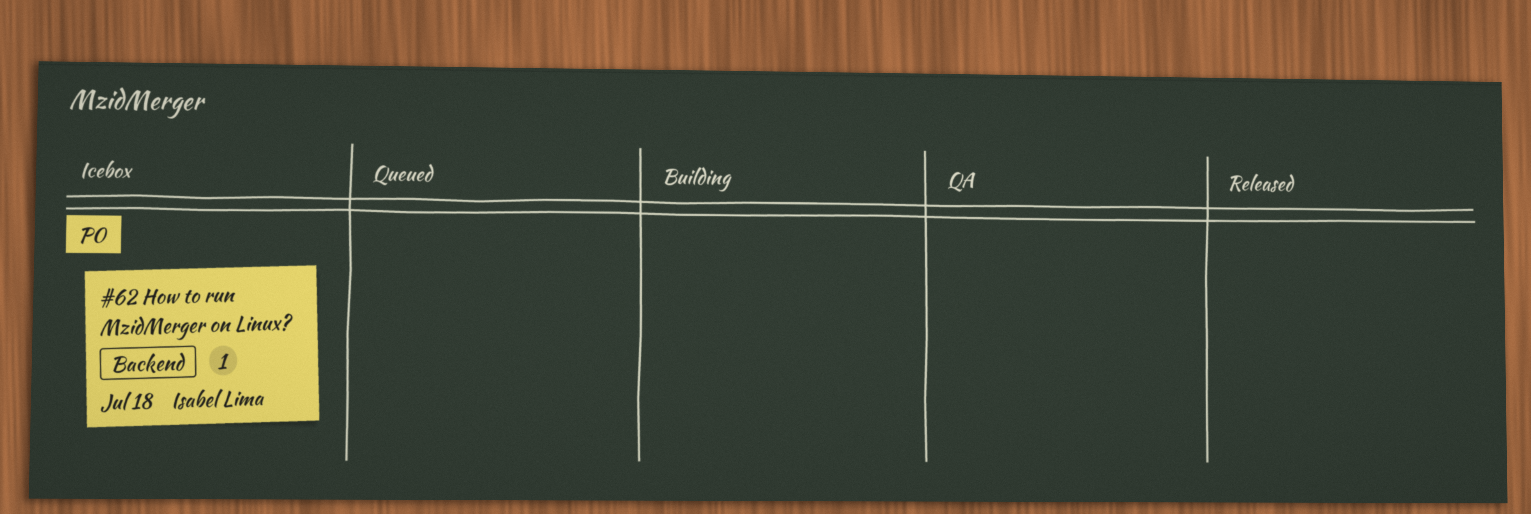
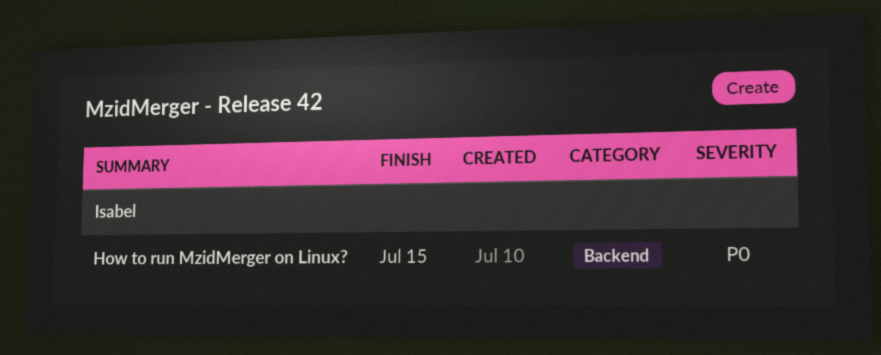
How to run MzidMerger on Linux?, due: Jul 18 -> Jul 15

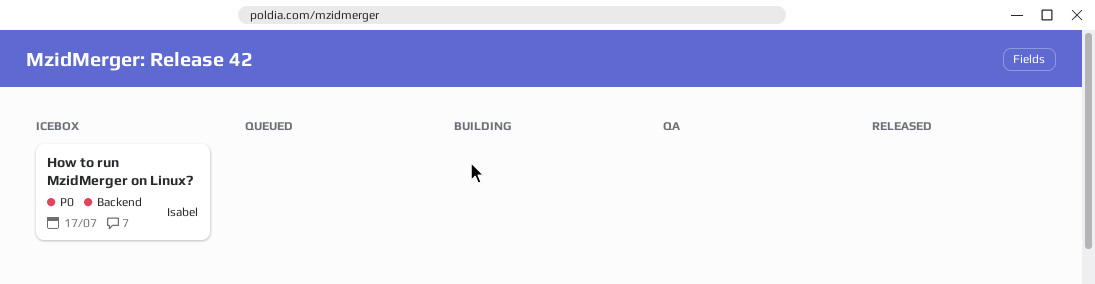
How to run MzidMerger on Linux?, due: Jul 15 -> Jul 17

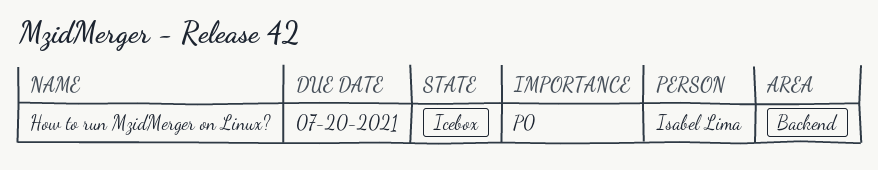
How to run MzidMerger on Linux?, due: Jul 17 -> Jul 20

